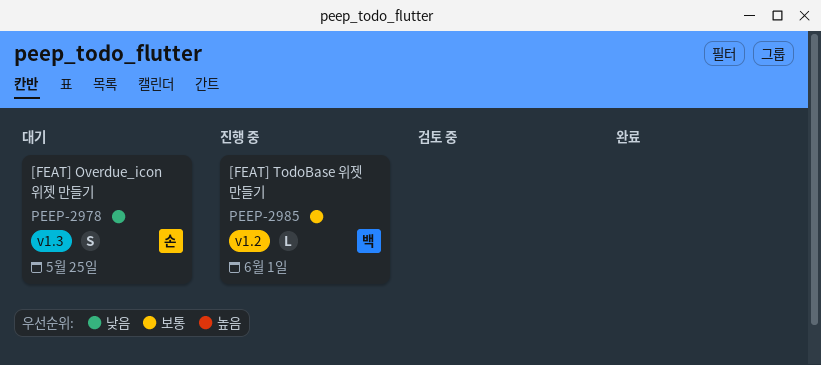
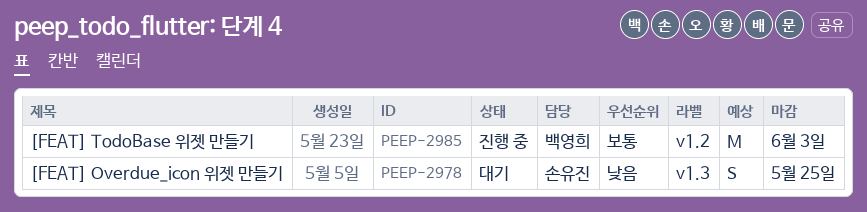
PEEP-2985, estimate: L -> M
PEEP-2985, due: Jun 1 -> Jun 3

